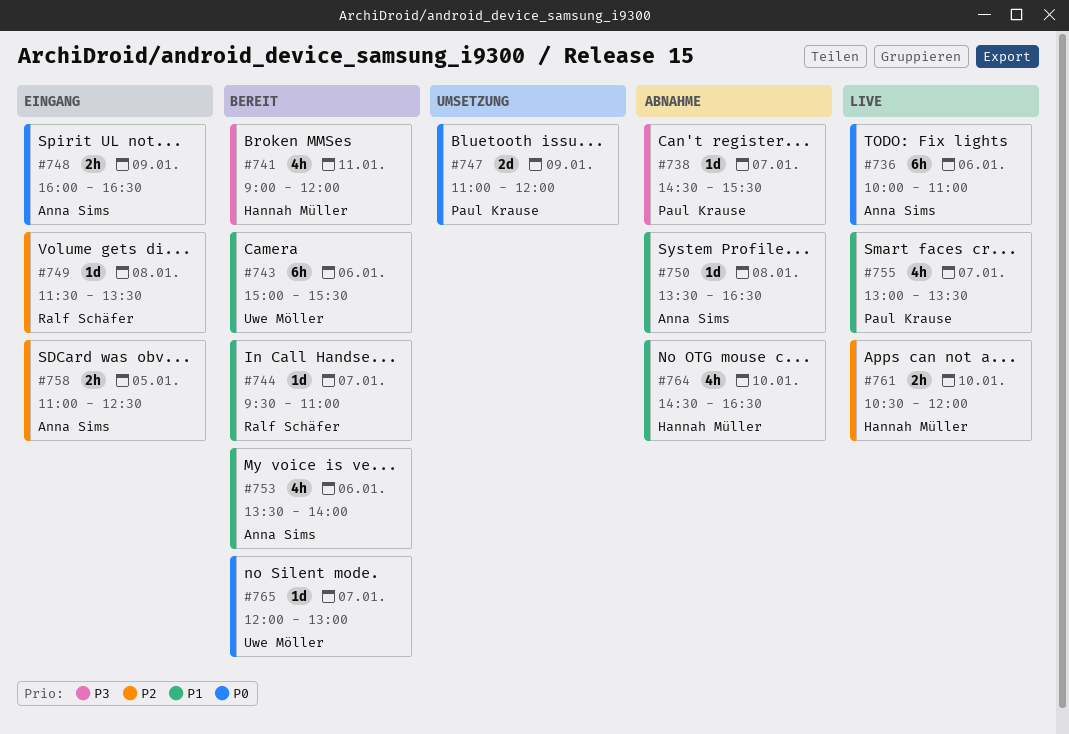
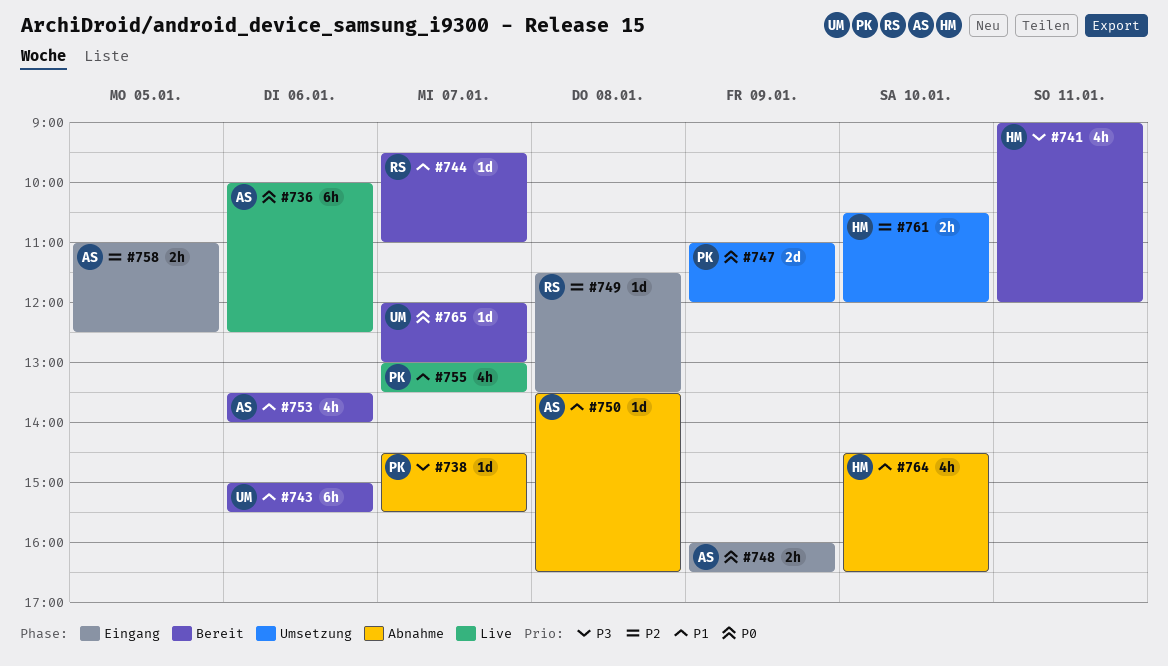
#736, ends: 11:00 -> 12:30
#761, status: Live -> Umsetzung

